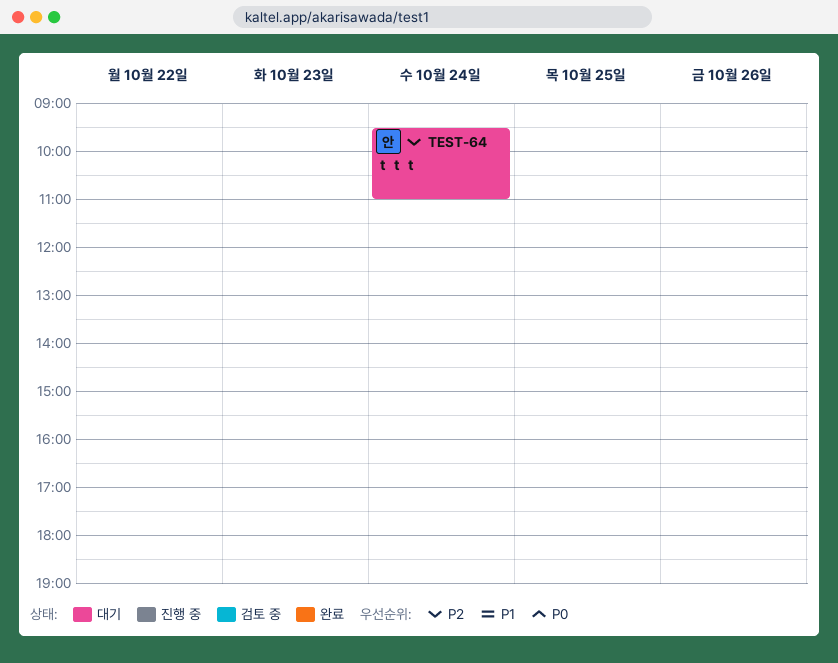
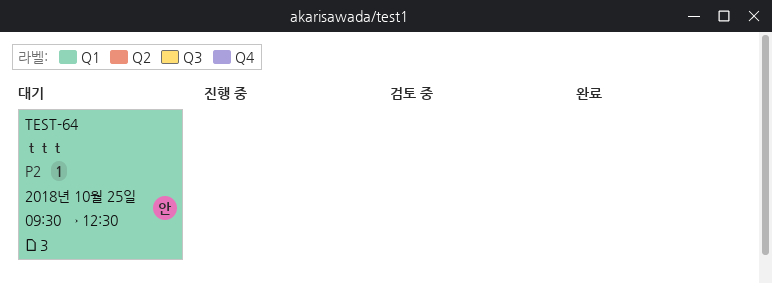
TEST-64, day: Oct 24 -> Oct 25
TEST-64, ends: 11:00 -> 12:30

